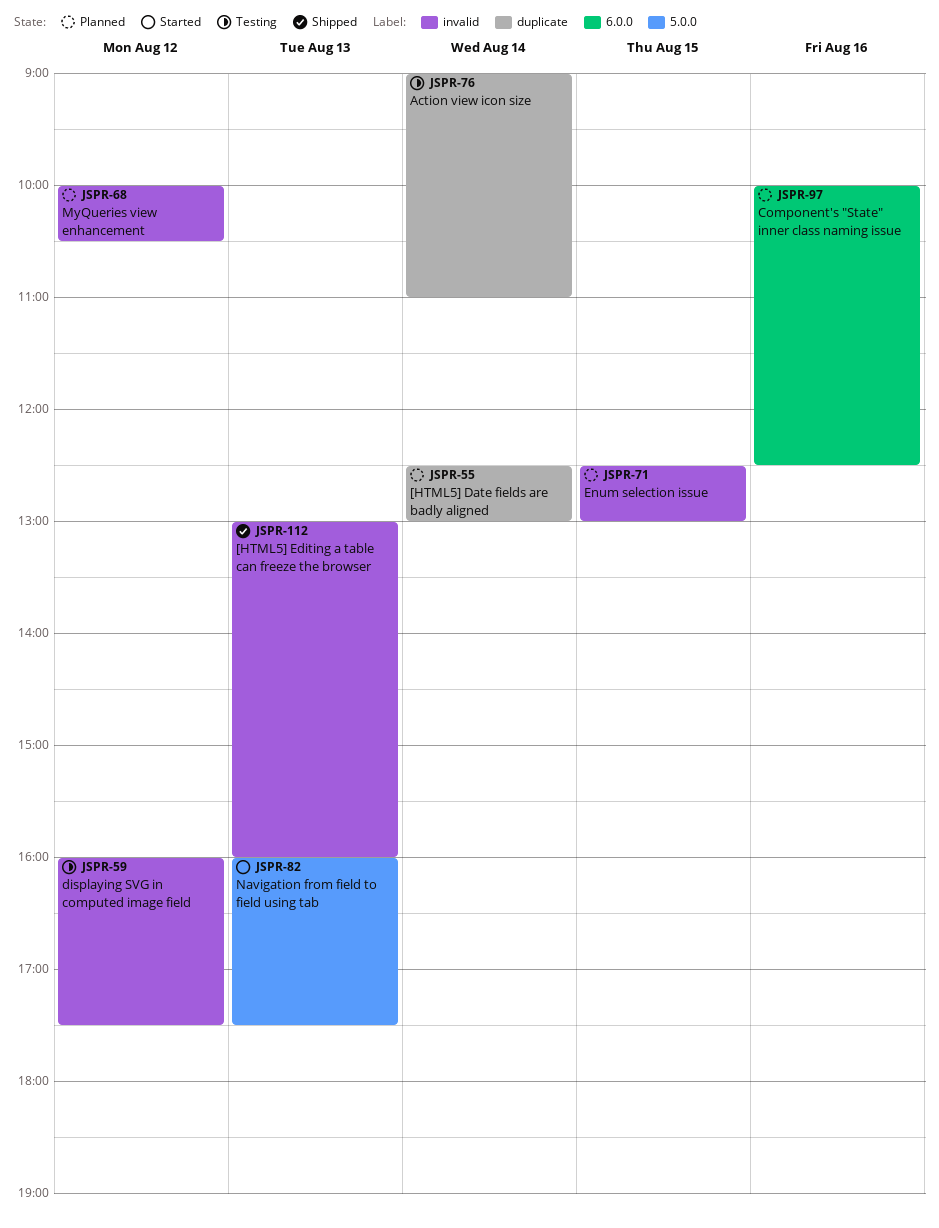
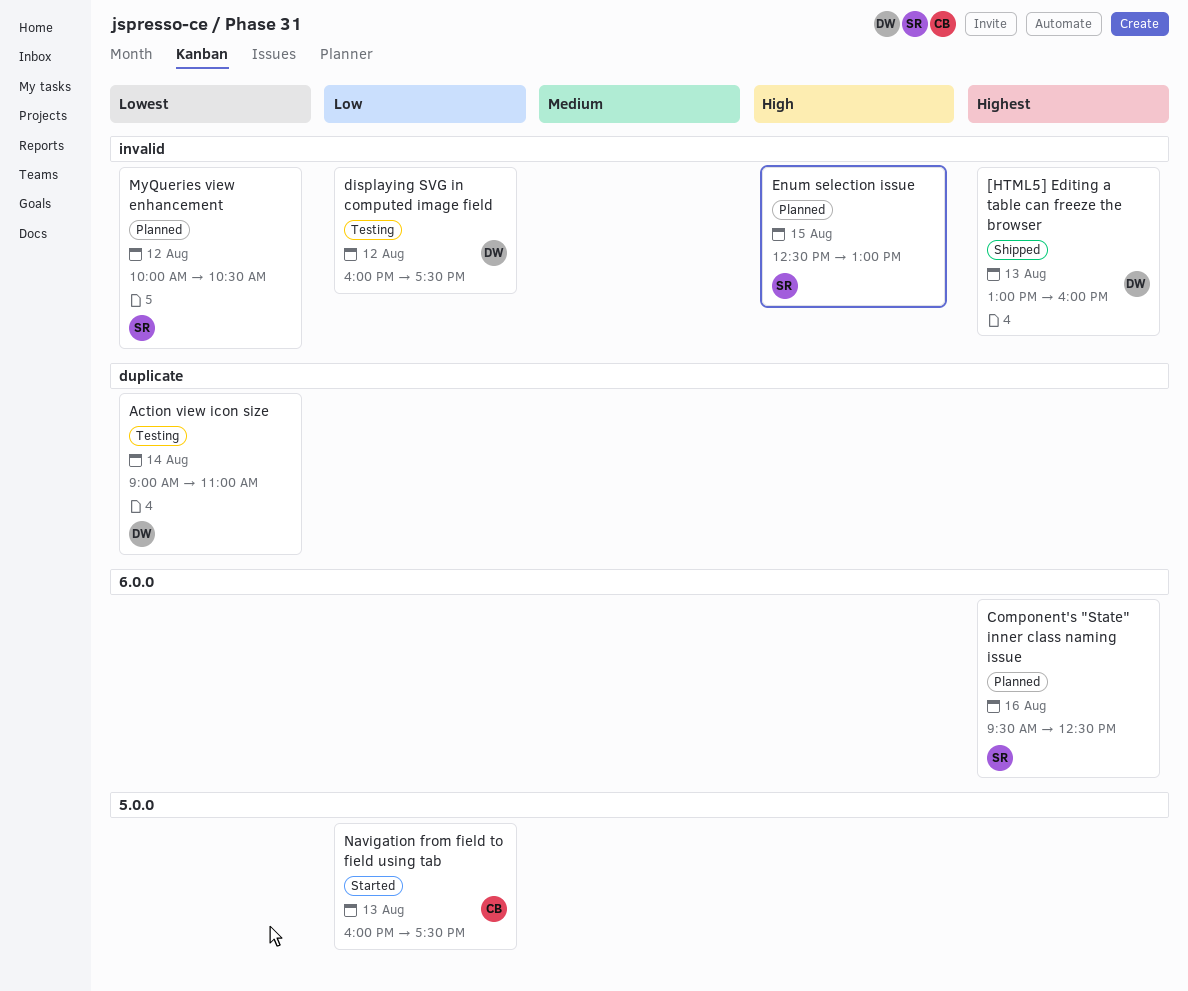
[HTML5] Date fields are badly aligned: present -> none
Component's "State" inner class naming issue, begins: 10:00 -> 09:30

